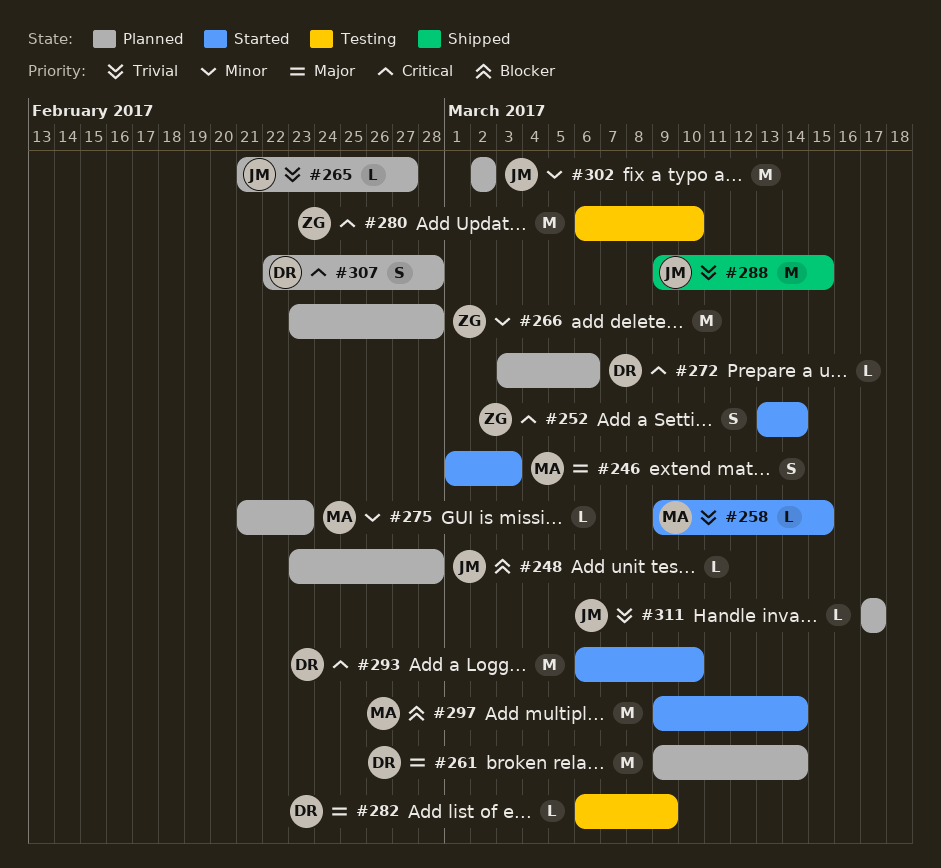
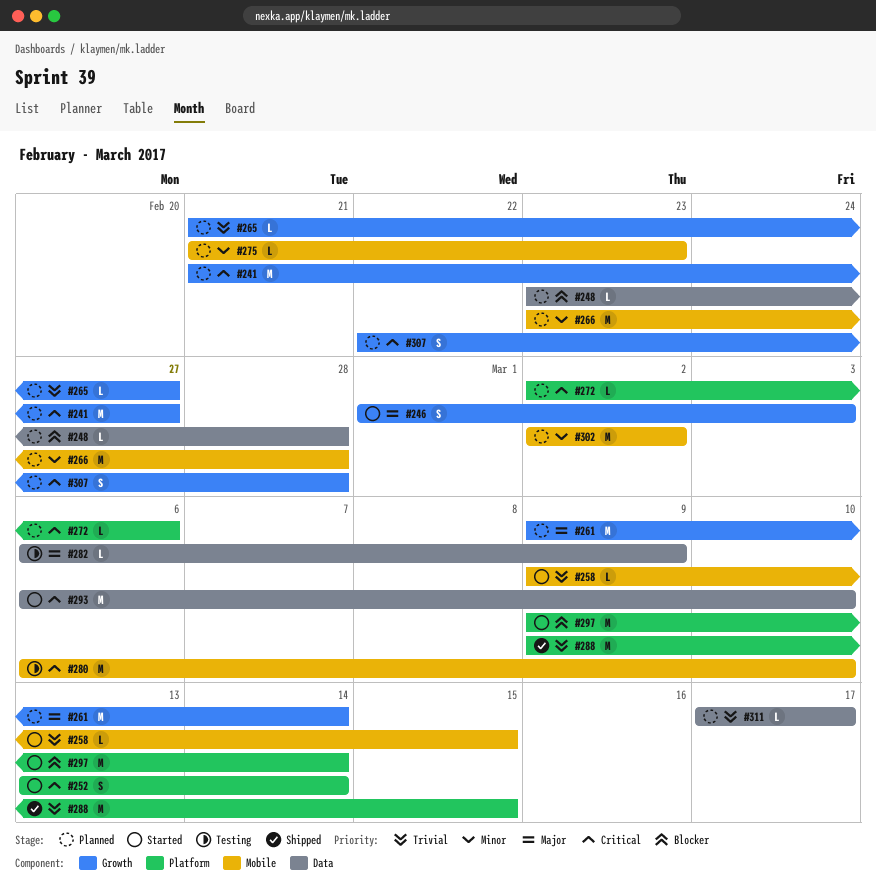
#241: none -> present
#272, start: Mar 3 -> Mar 2

